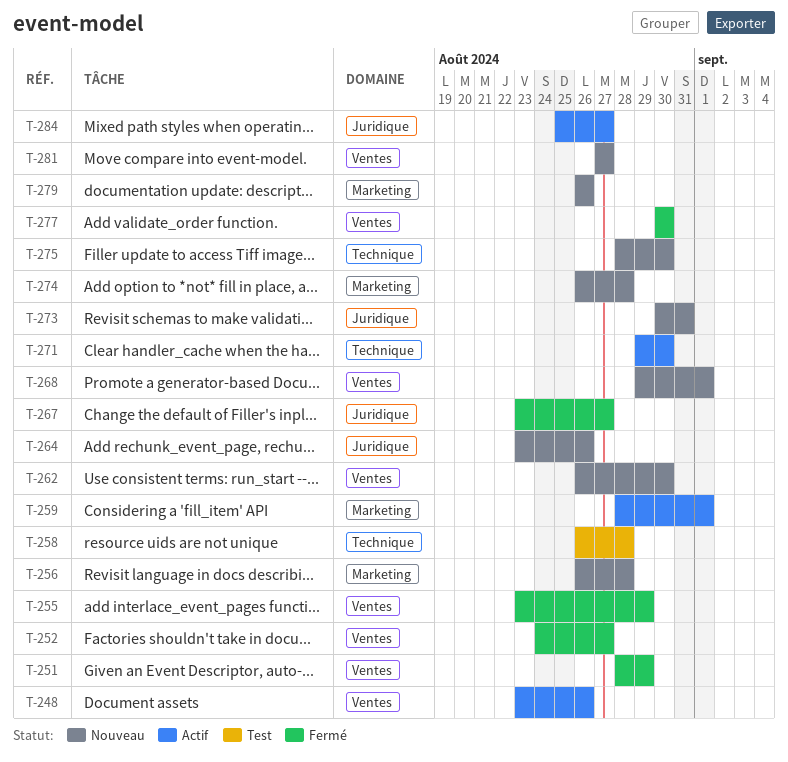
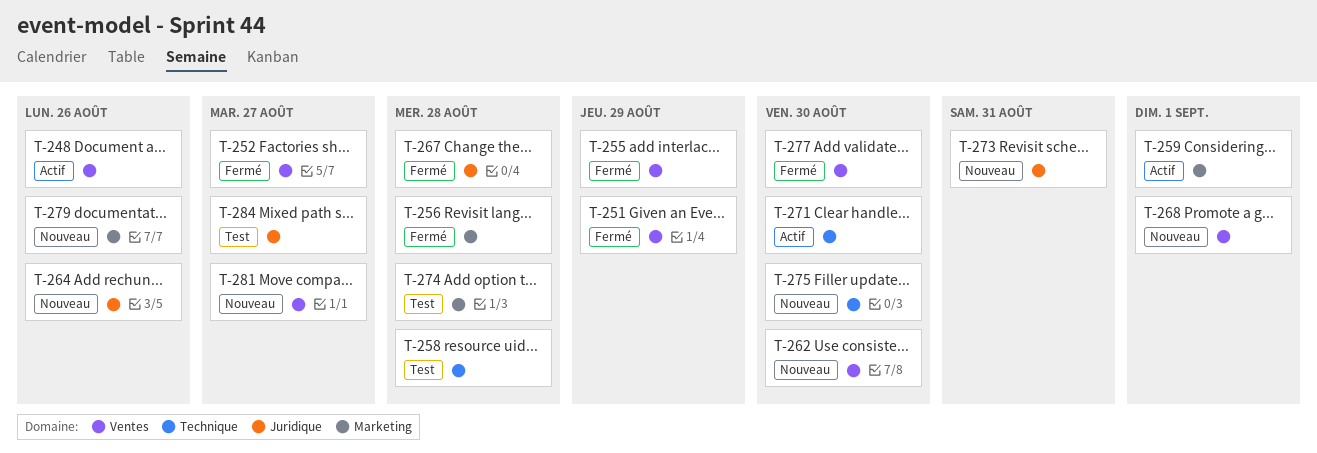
T-256, status: Nouveau -> Fermé
T-267, due: Aug 27 -> Aug 28
T-274, status: Nouveau -> Test
T-284, status: Actif -> Test

